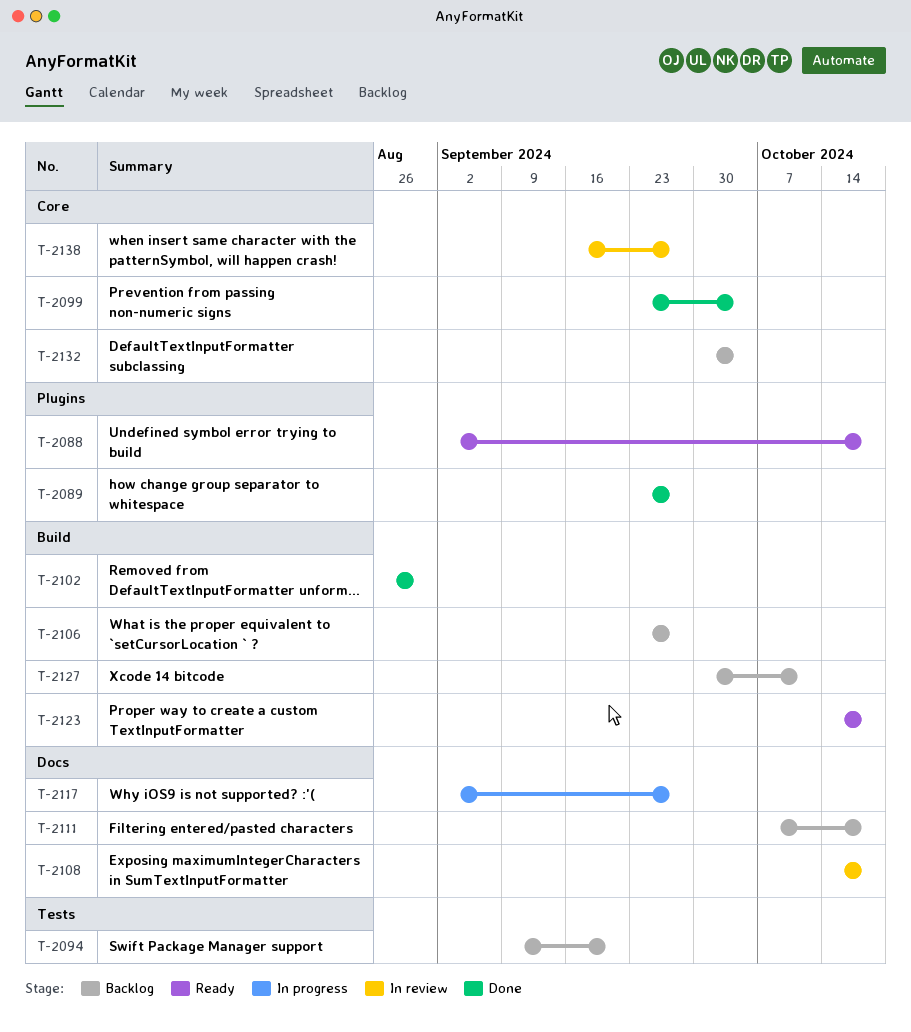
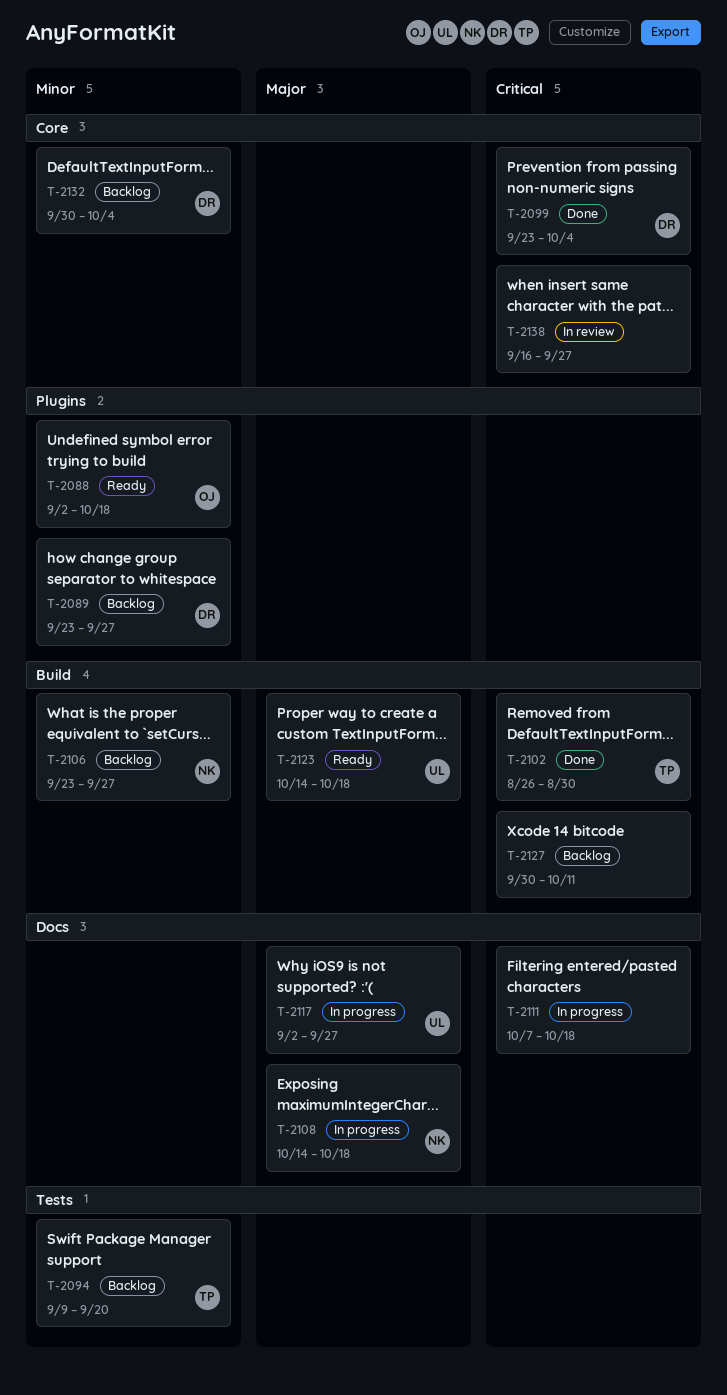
T-2089, status: Done -> Backlog
T-2108, status: In review -> In progress
T-2111, status: Backlog -> In progress

